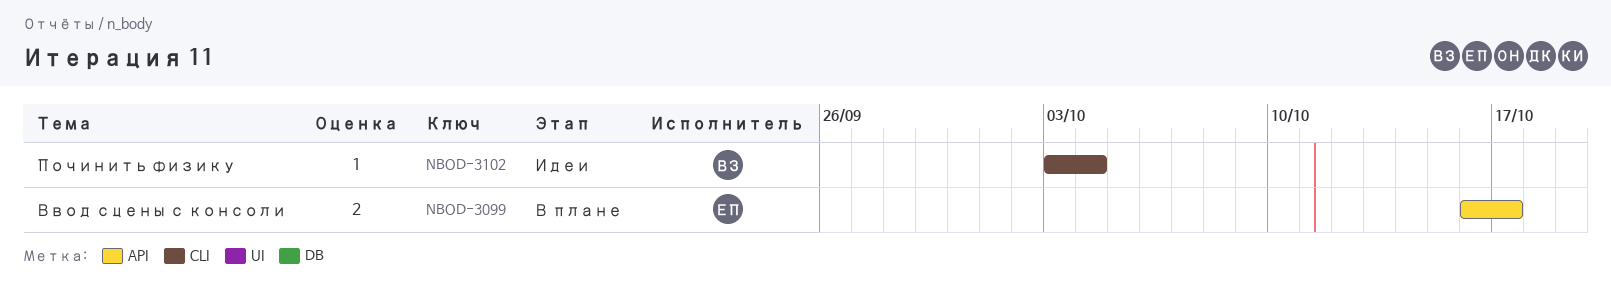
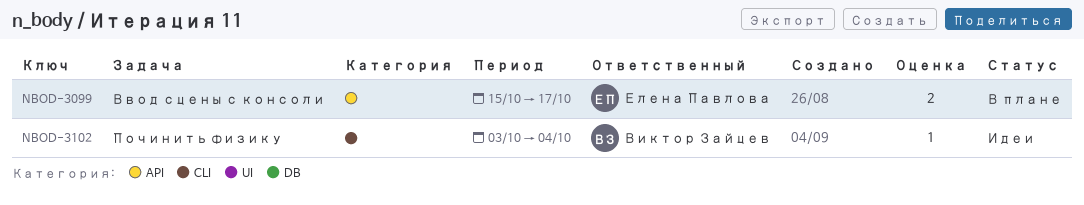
NBOD-3099, start: Oct 16 -> Oct 15

